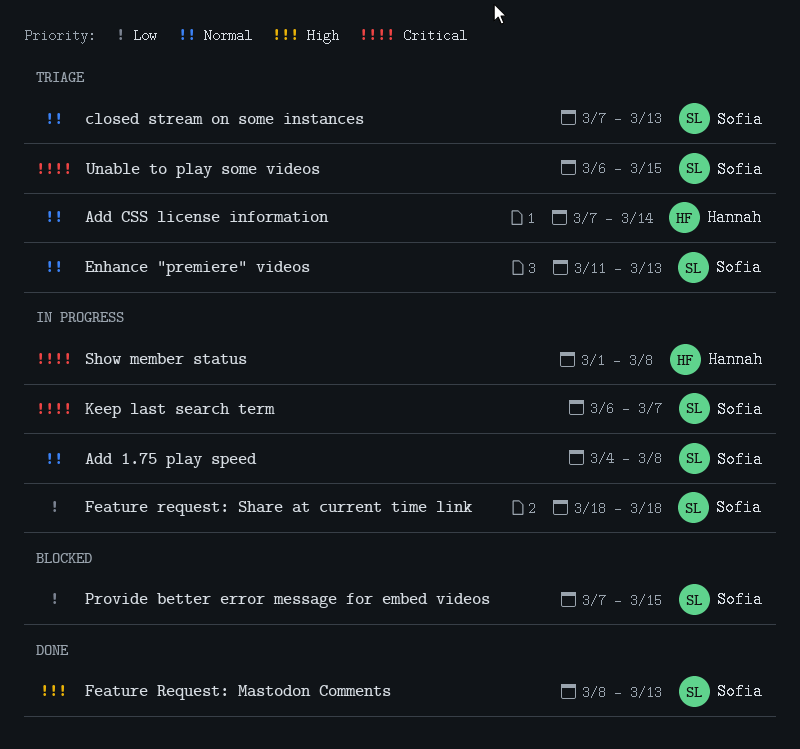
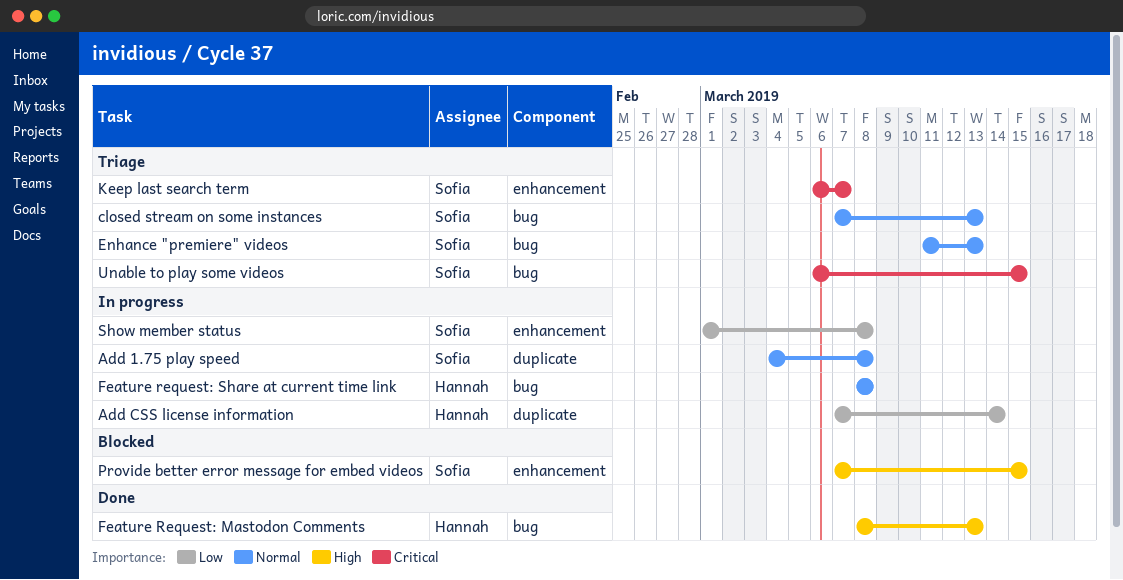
Add CSS license information, status: Triage -> In progress
Add CSS license information, priority: Normal -> Low
Feature Request: Mastodon Comments, owner: Sofia -> Hannah
Feature request: Share at current time link, owner: Sofia -> Hannah
Feature request: Share at current time link, priority: Low -> Normal
Feature request: Share at current time link, start: Mar 18 -> Mar 8
Feature request: Share at current time link, due: Mar 18 -> Mar 8
Keep last search term, status: In progress -> Triage
Provide better error message for embed videos, priority: Low -> High
Show member status, owner: Hannah -> Sofia
Show member status, priority: Critical -> Low

